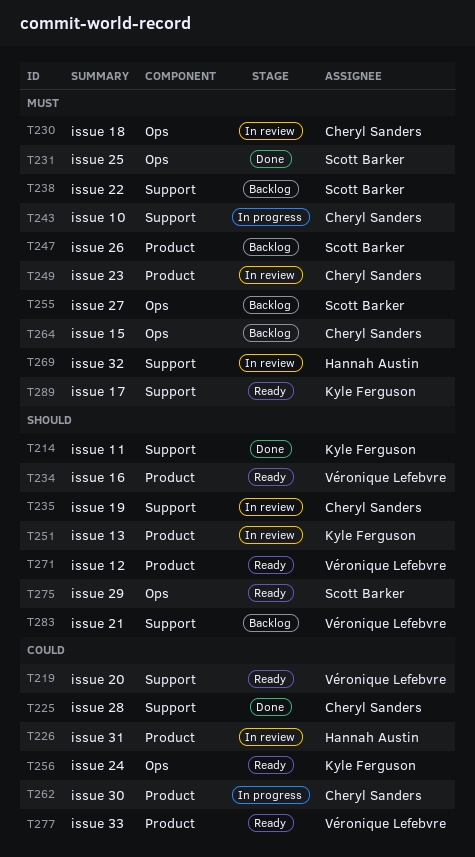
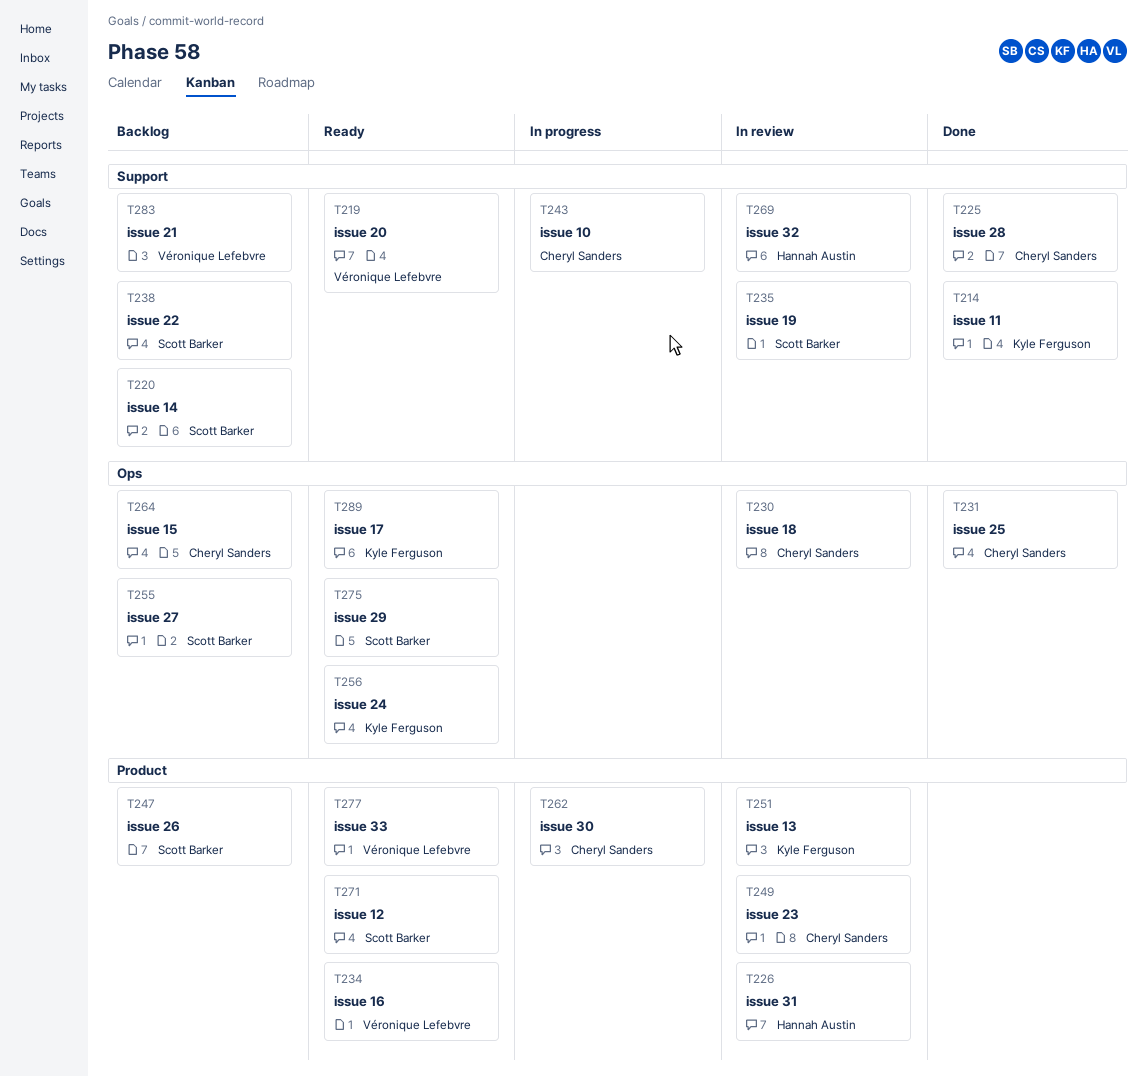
T220: none -> present
T231, owner: Scott Barker -> Cheryl Sanders
T235, owner: Cheryl Sanders -> Scott Barker
T271, owner: Véronique Lefebvre -> Scott Barker
T289, label: Support -> Ops

